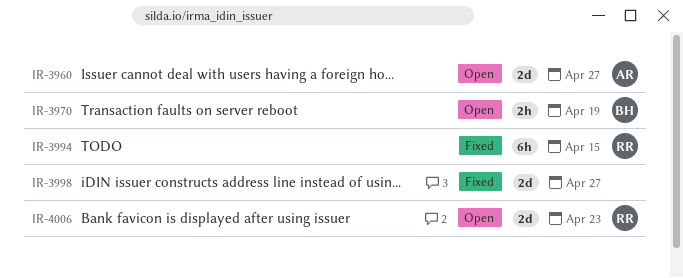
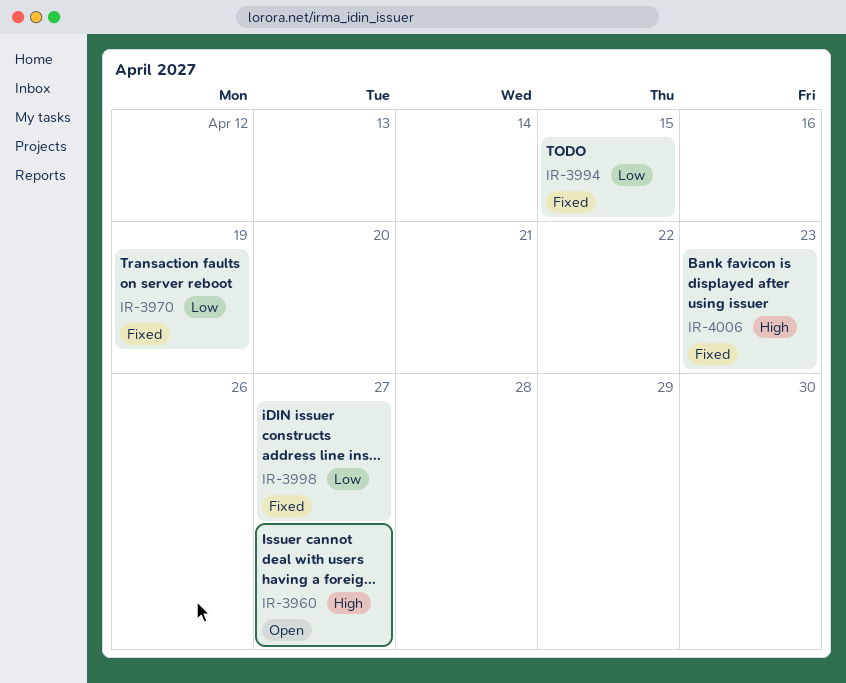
IR-3970, status: Open -> Fixed
IR-4006, status: Open -> Fixed

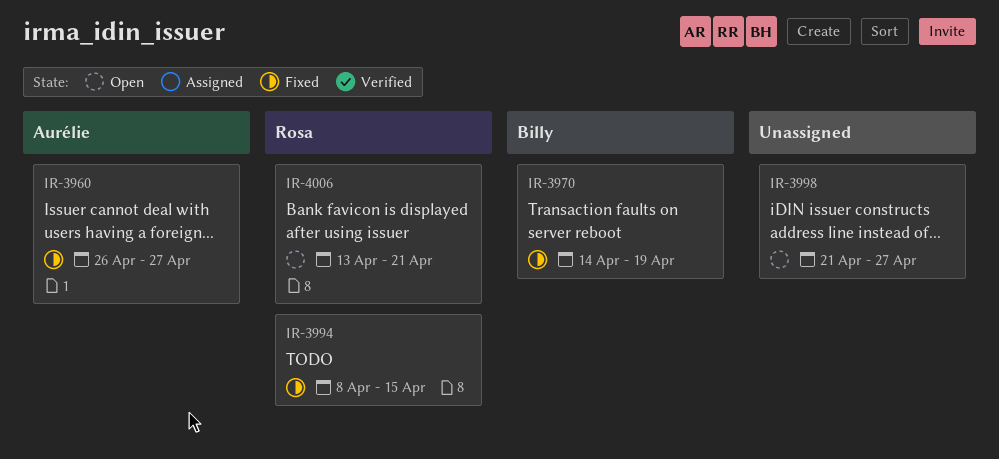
IR-3960, status: Open -> Fixed
IR-3998, status: Fixed -> Open
IR-4006, status: Fixed -> Open
IR-4006, due: Apr 23 -> Apr 21

